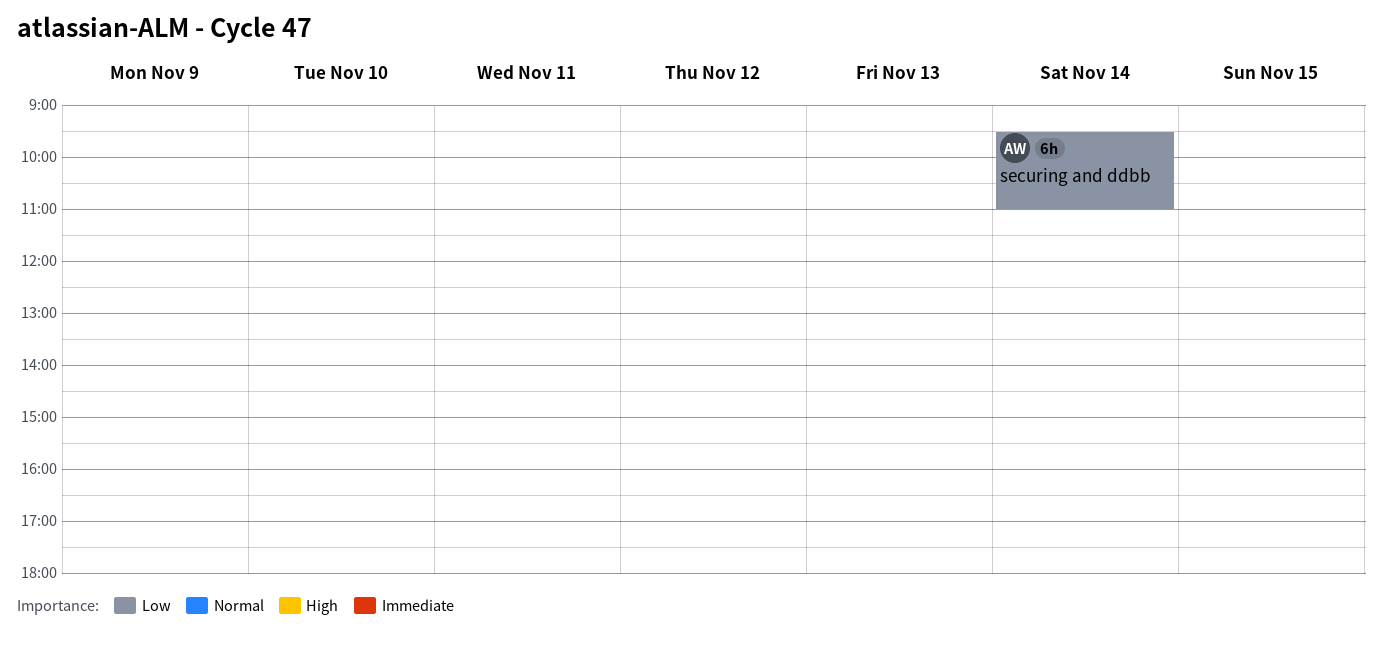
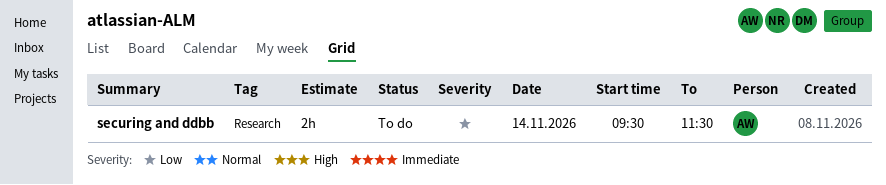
securing and ddbb, estimate: 6h -> 2h
securing and ddbb, ends: 11:00 -> 11:30

